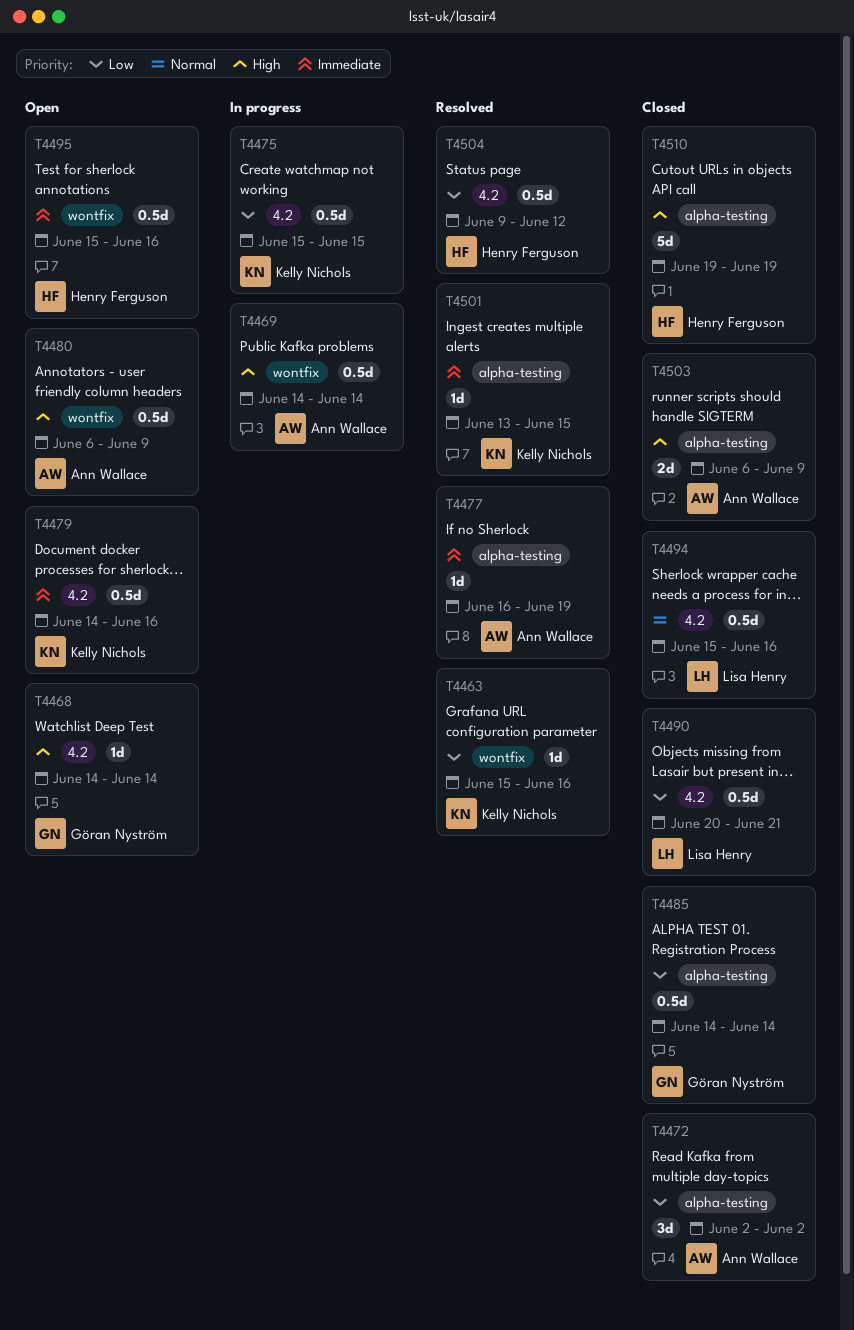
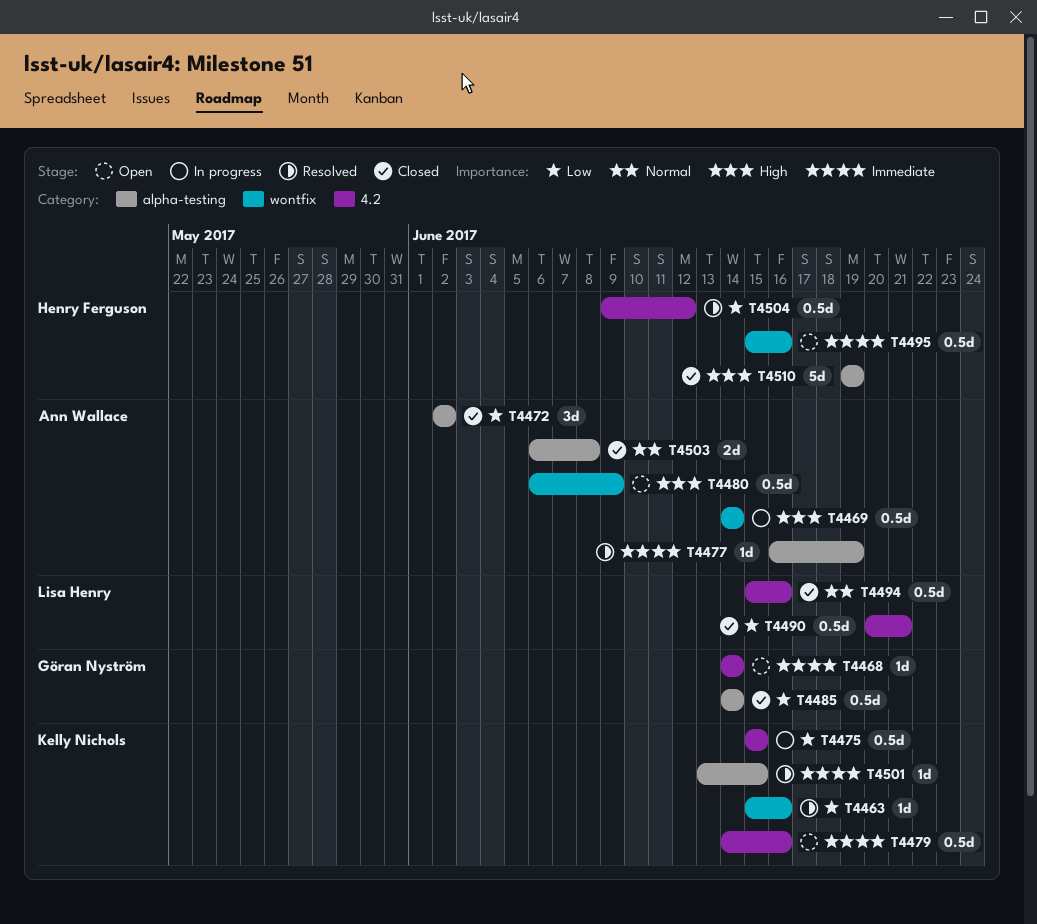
T4468, priority: High -> Immediate
T4503, priority: High -> Normal
T4503, due: Jun 9 -> Jun 8

